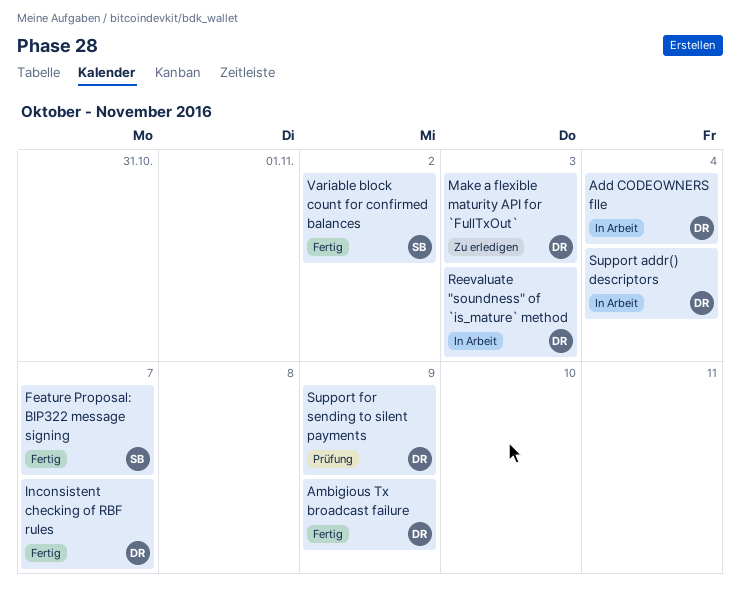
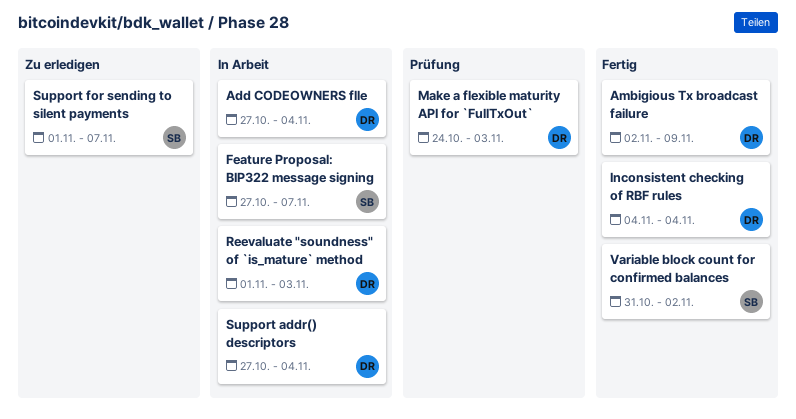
Feature Proposal: BIP322 message signing, status: Fertig -> In Arbeit
Inconsistent checking of RBF rules, due: Nov 7 -> Nov 4
Make a flexible maturity API for `FullTxOut`, status: Zu erledigen -> Prüfung
Support for sending to silent payments, status: Prüfung -> Zu erledigen
Support for sending to silent payments, owner: DR -> SB
Support for sending to silent payments, due: Nov 9 -> Nov 7

